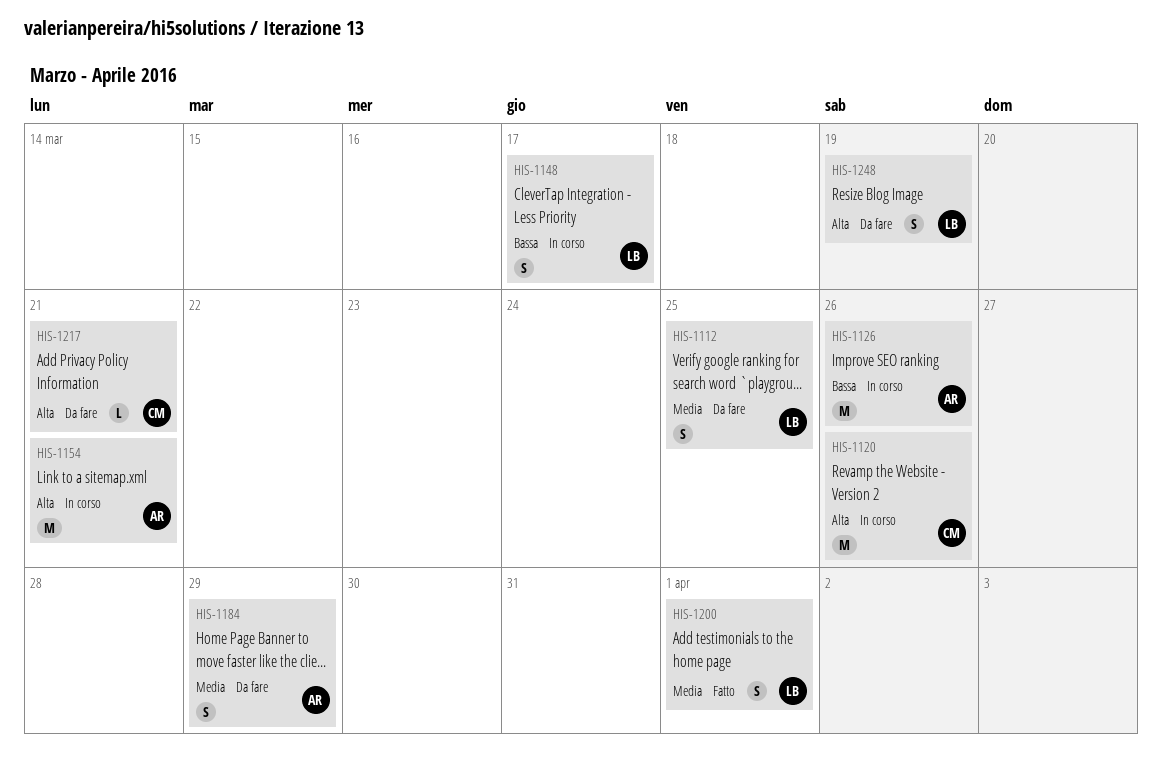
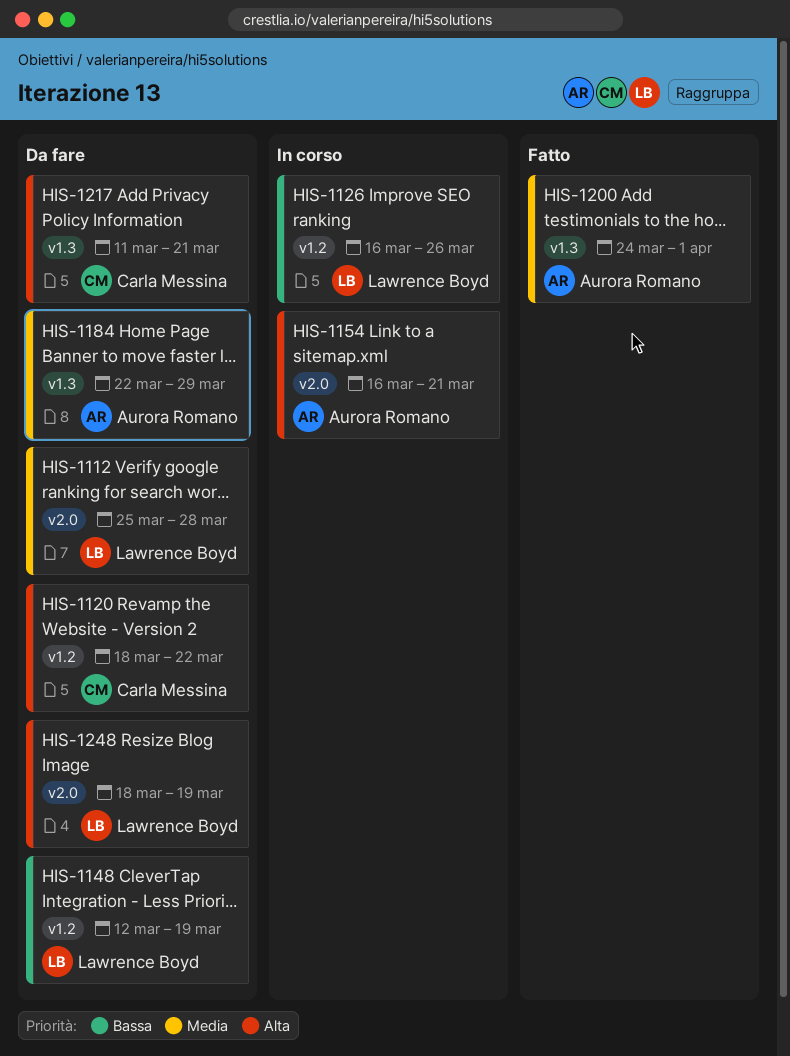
HIS-1112, due: Mar 25 -> Mar 28
HIS-1120, status: In corso -> Da fare
HIS-1120, due: Mar 26 -> Mar 22
HIS-1126, owner: Aurora Romano -> Lawrence Boyd
HIS-1148, status: In corso -> Da fare
HIS-1148, due: Mar 17 -> Mar 19
HIS-1200, owner: Lawrence Boyd -> Aurora Romano

